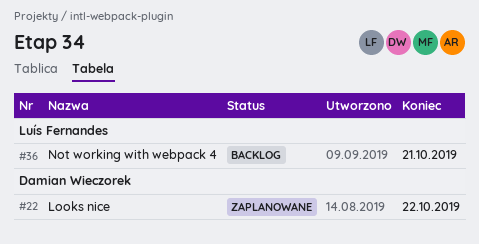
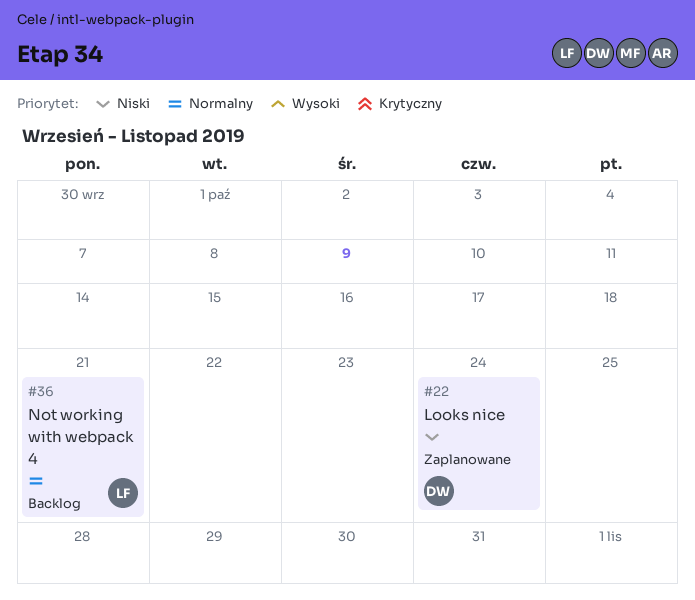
#22, due: Oct 22 -> Oct 24

